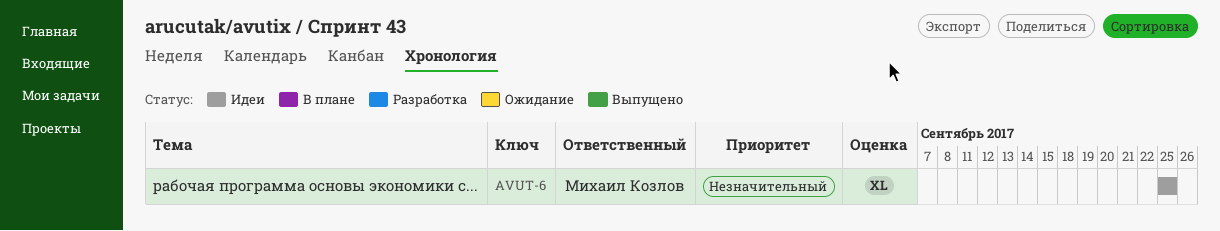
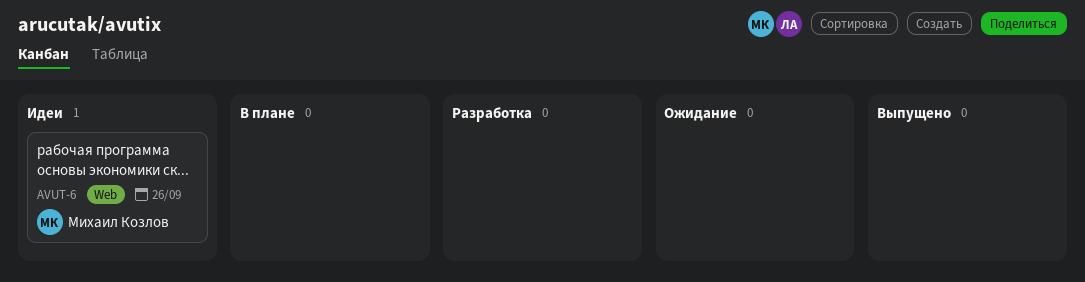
AVUT-6, due: Sep 25 -> Sep 26

